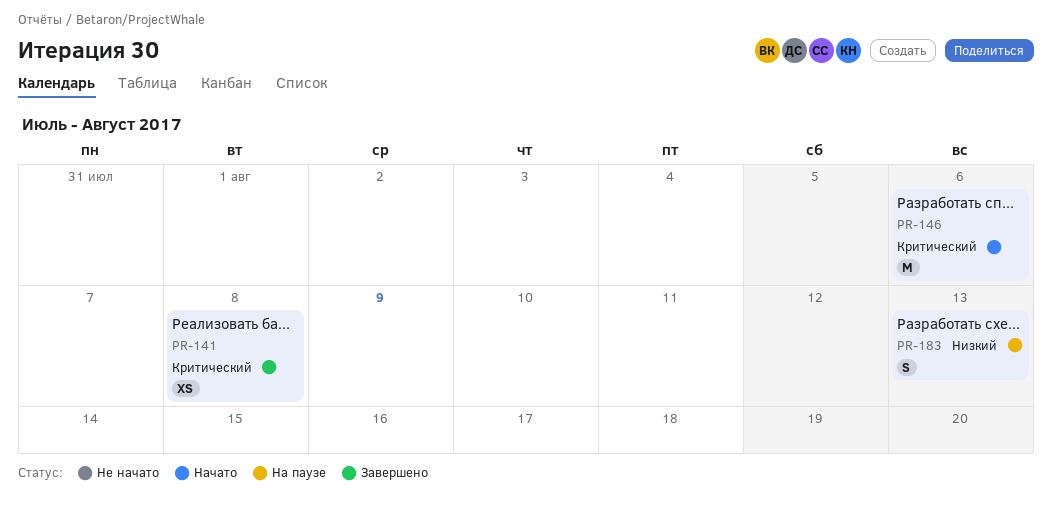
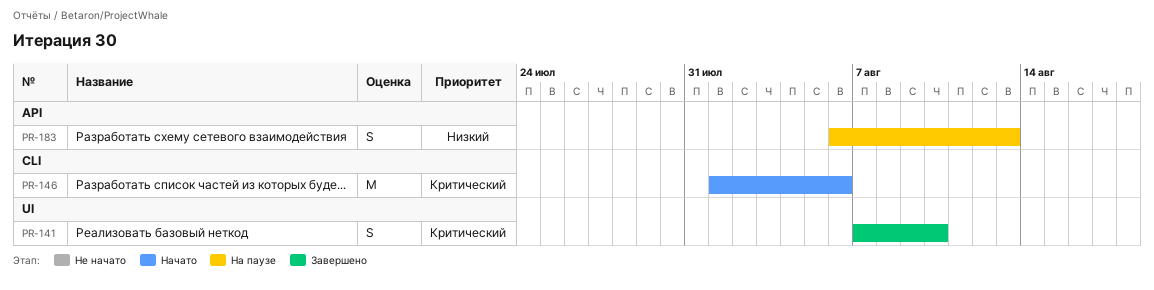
PR-141, estimate: XS -> S
PR-141, due: Aug 8 -> Aug 10

